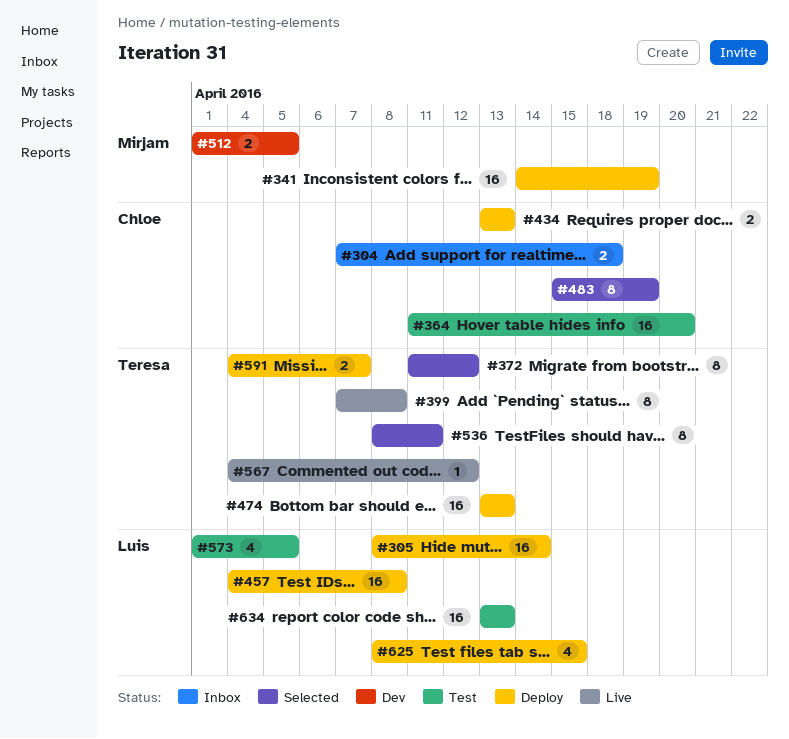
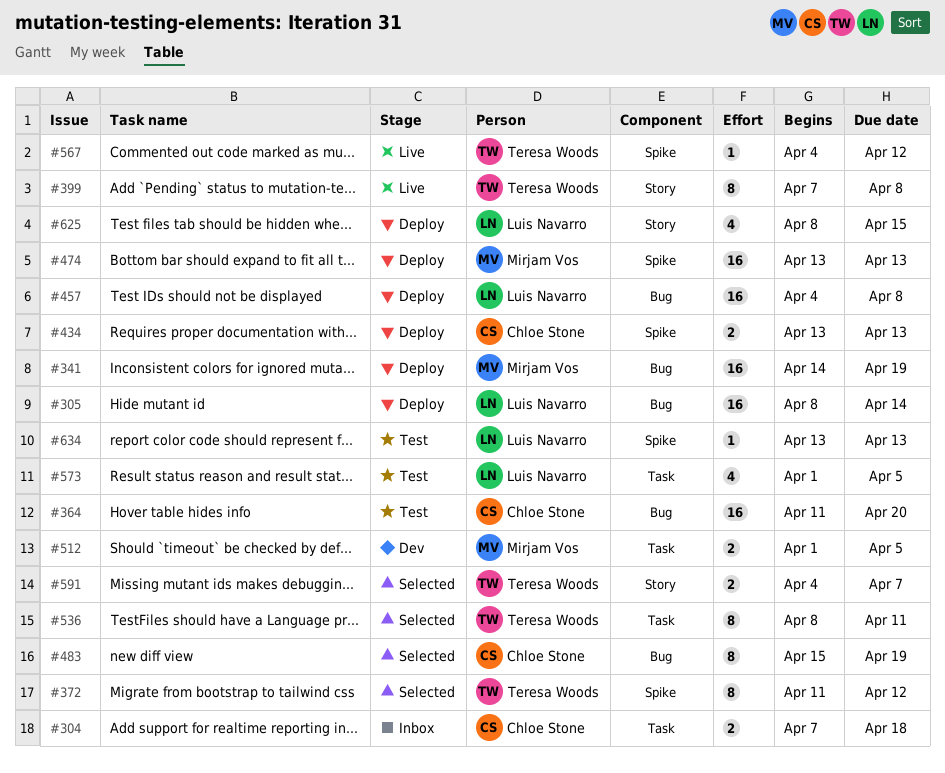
#474, owner: Teresa Woods -> Mirjam Vos
#591, status: Deploy -> Selected
#634, estimate: 16 -> 1

